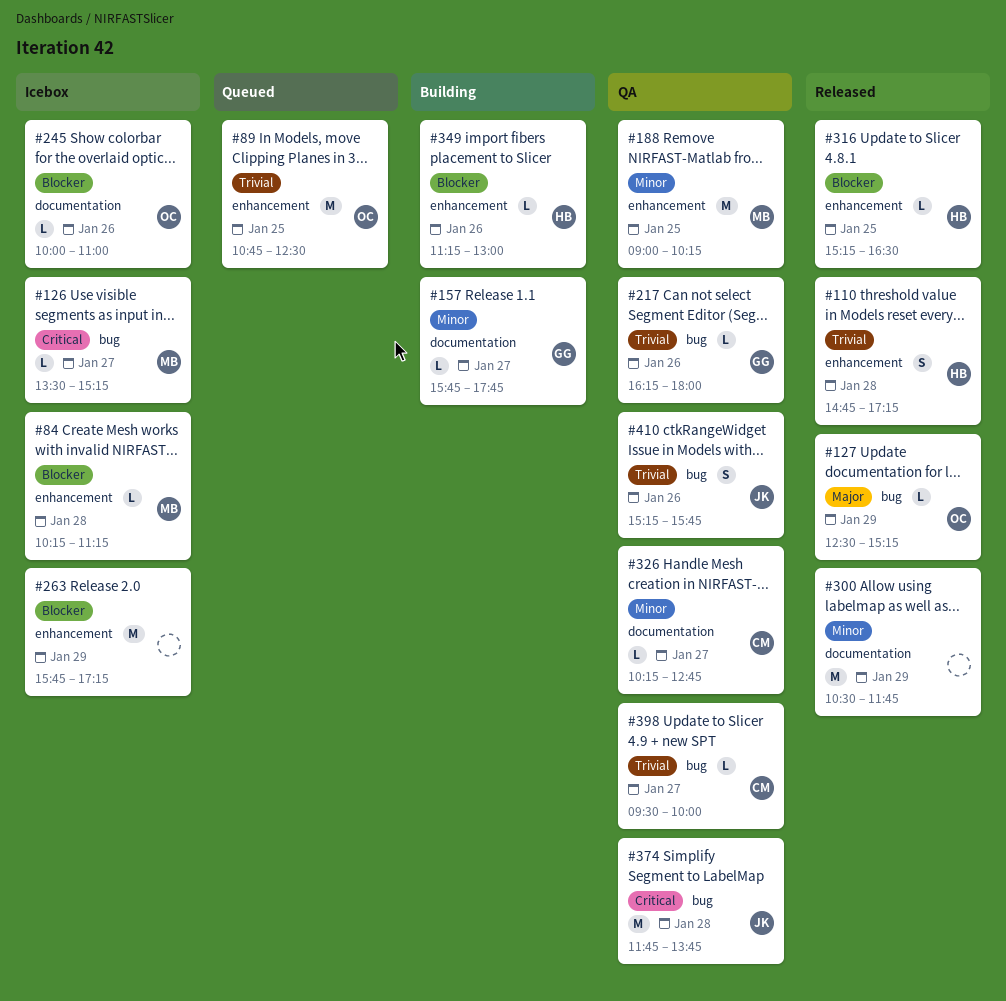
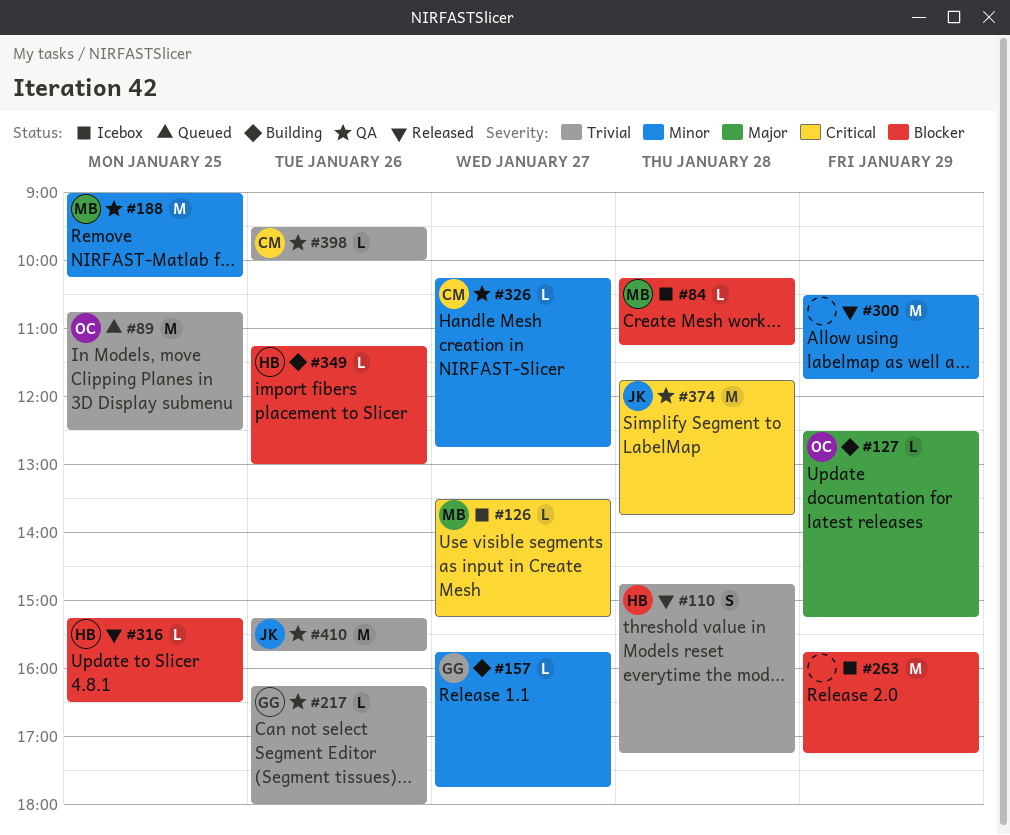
#127, status: Released -> Building
#245: present -> none
#398, day: Jan 27 -> Jan 26
#410, estimate: S -> M

